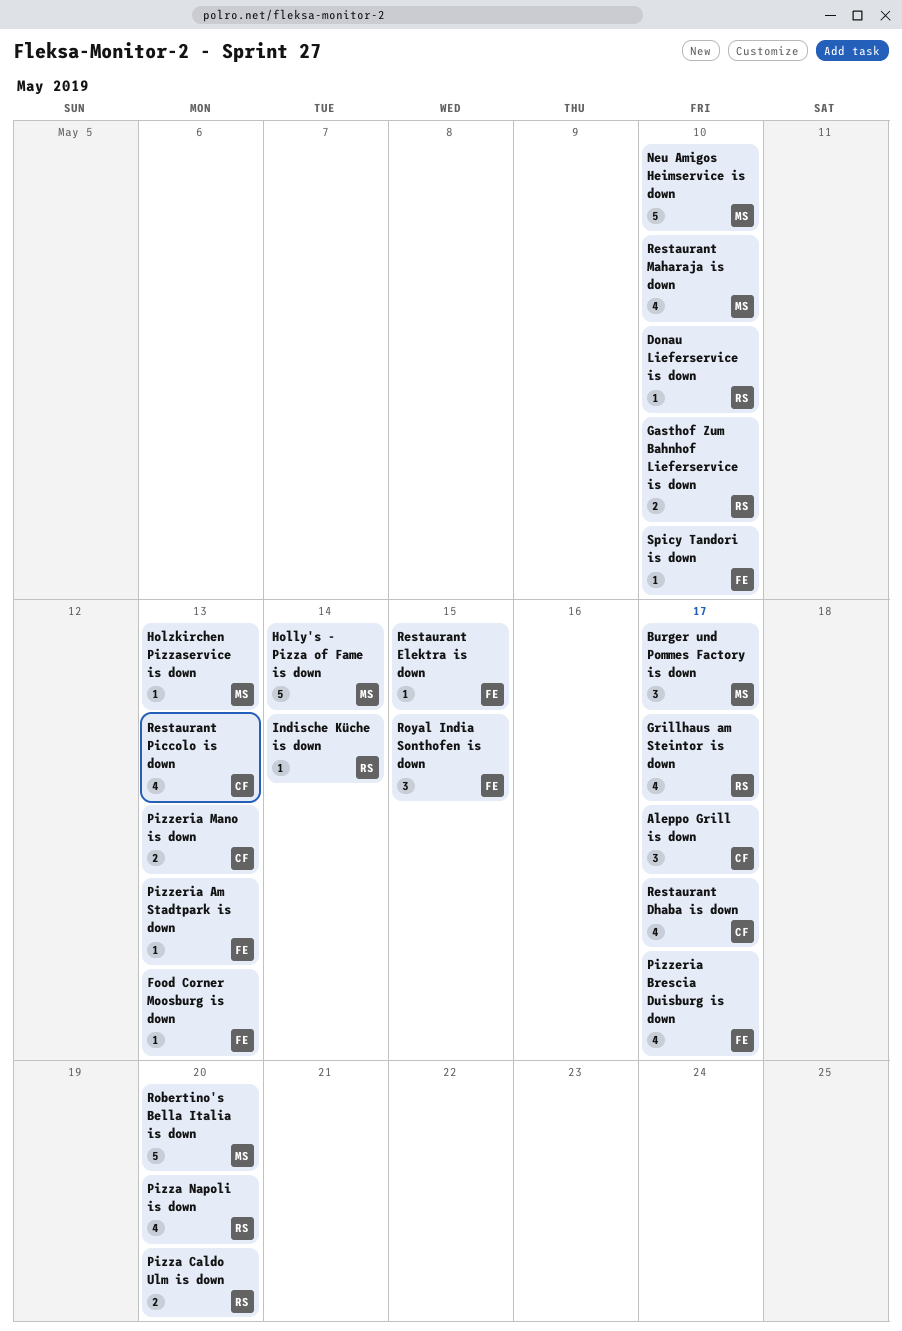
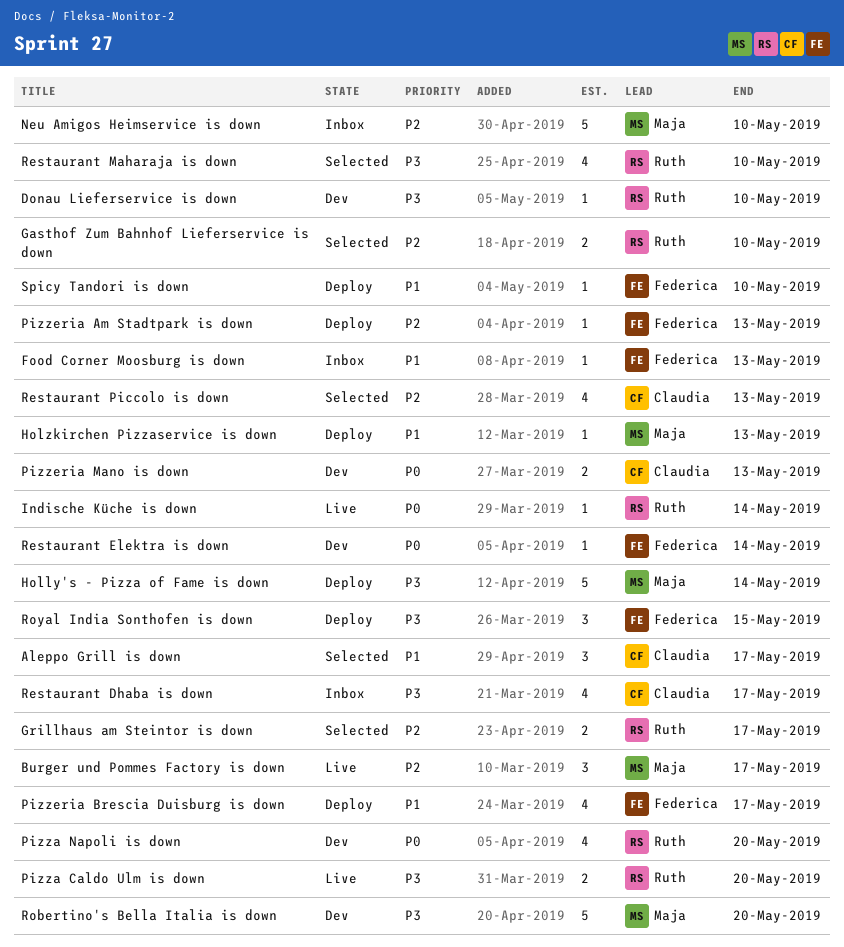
Grillhaus am Steintor is down, estimate: 4 -> 2
Restaurant Elektra is down, due: May 15 -> May 14
Restaurant Maharaja is down, owner: Maja -> Ruth

